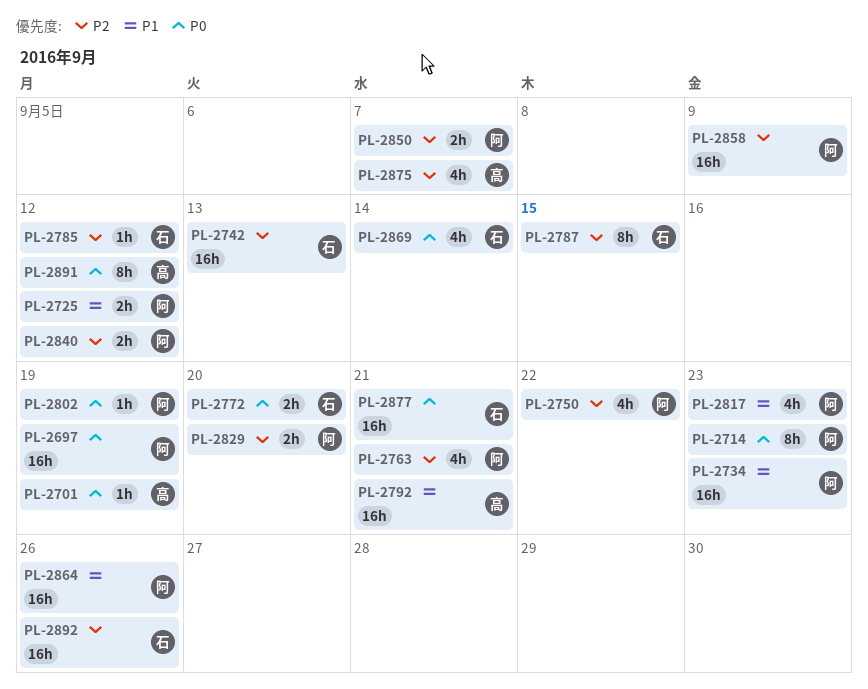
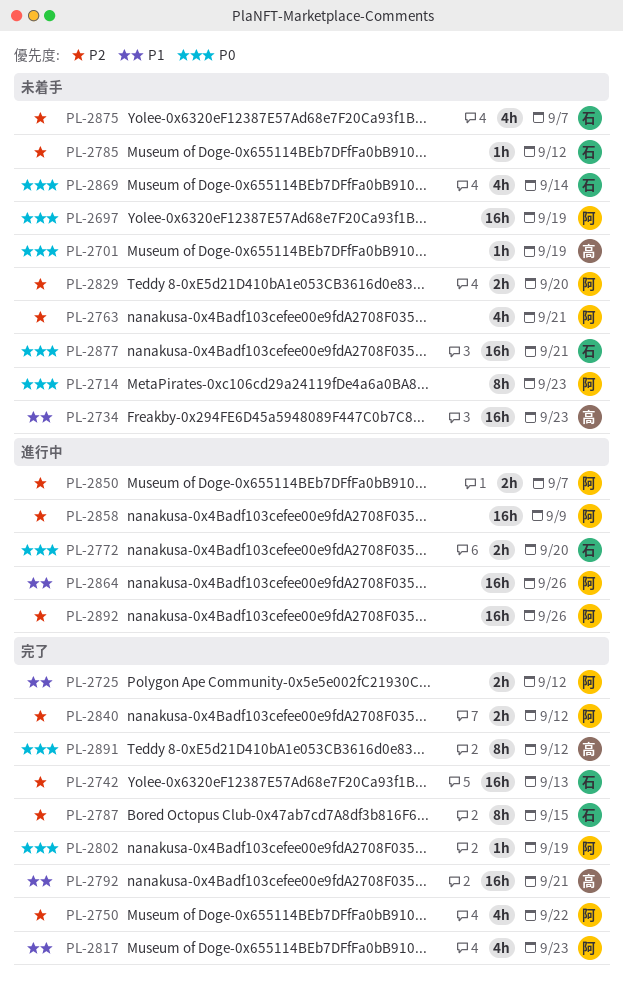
PL-2734, owner: 阿 -> 高
PL-2875, owner: 高 -> 石
PL-2892, owner: 石 -> 阿

